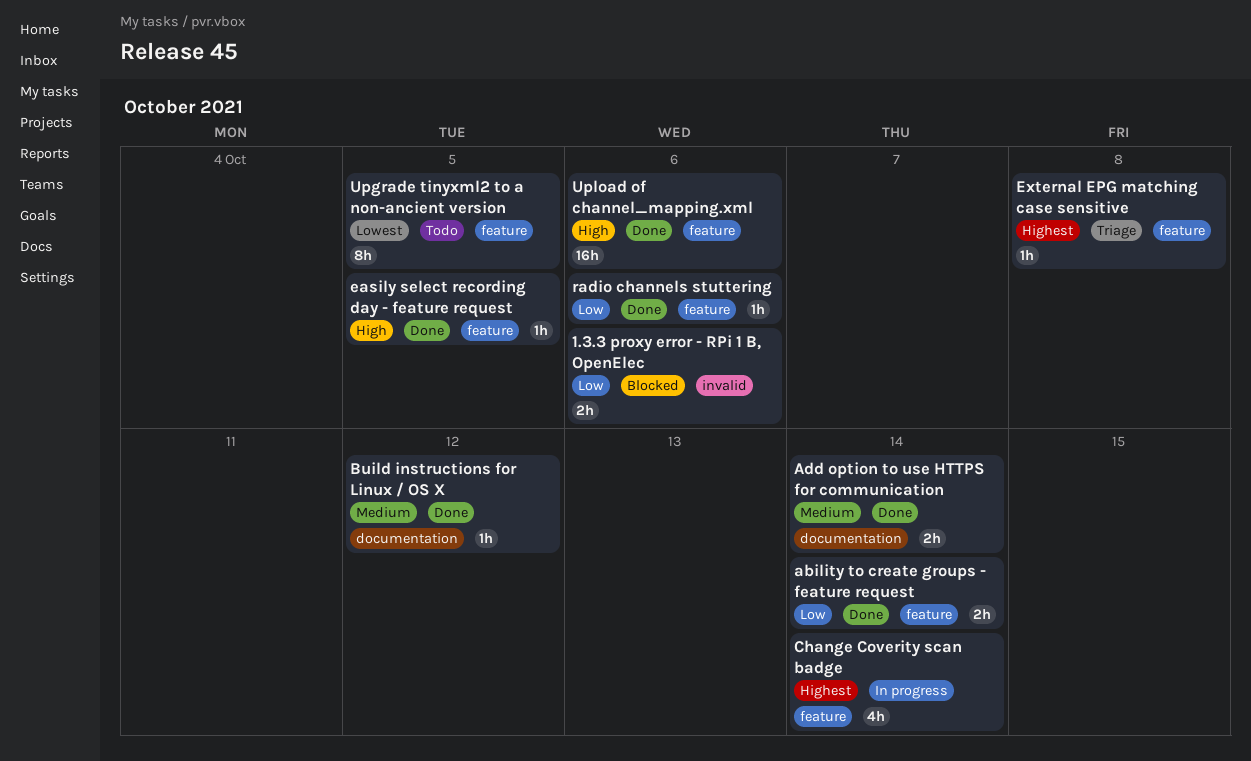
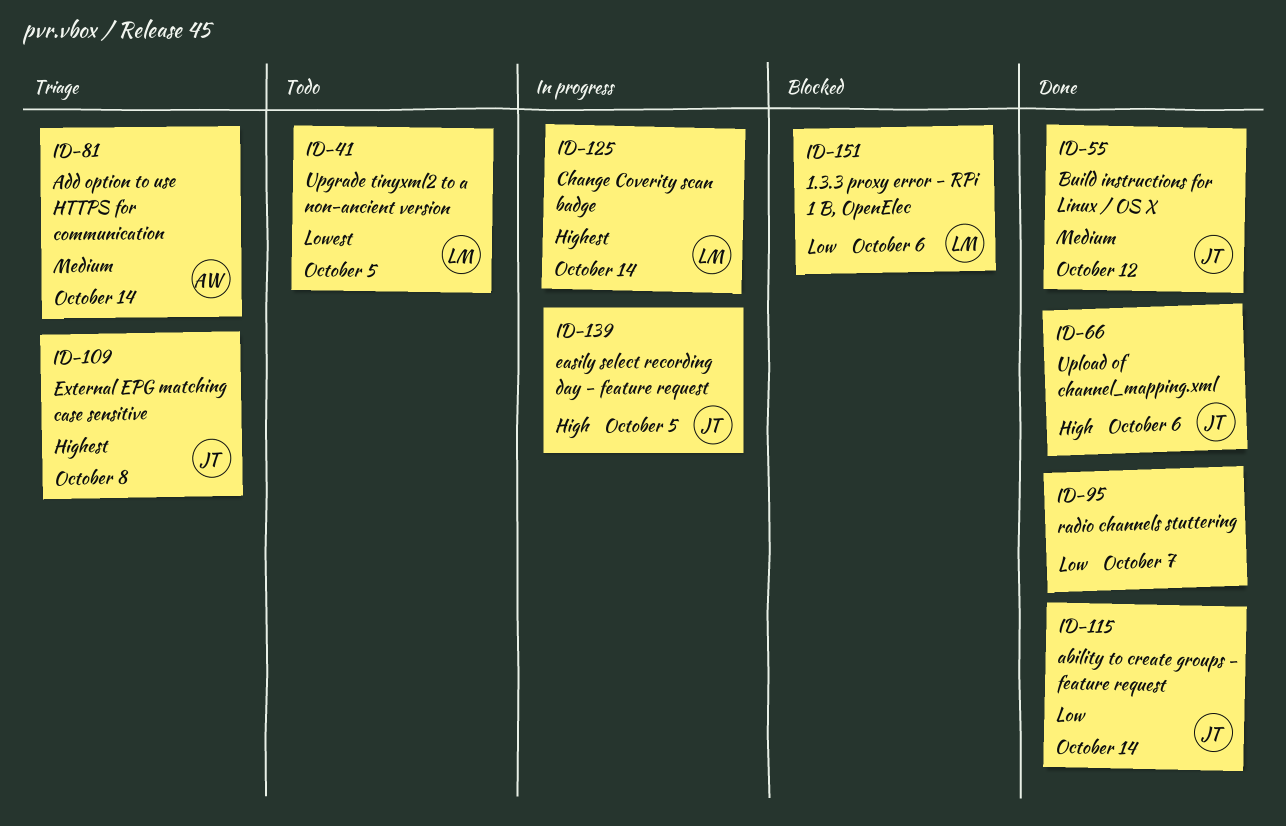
Add option to use HTTPS for communication, status: Done -> Triage
easily select recording day - feature request, status: Done -> In progress
radio channels stuttering, due: Oct 6 -> Oct 7

